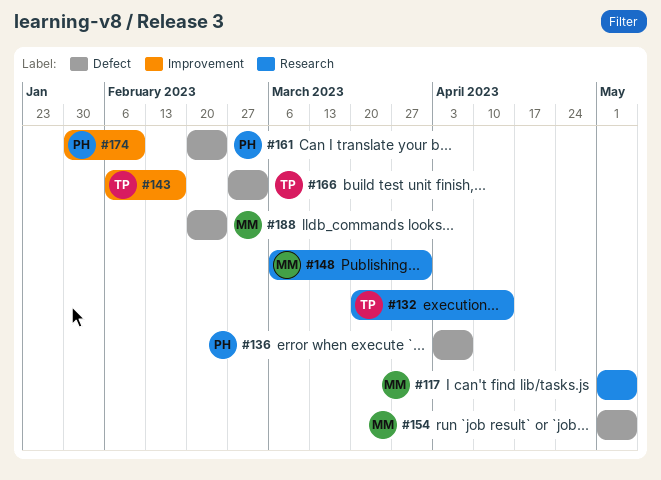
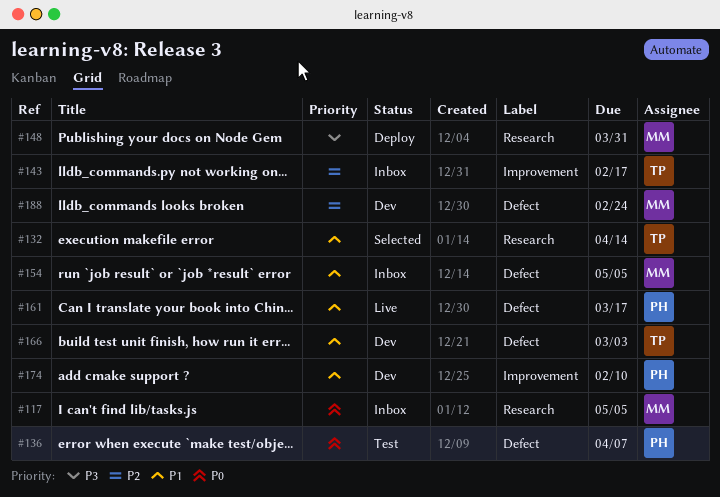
#161, due: Feb 24 -> Mar 17

